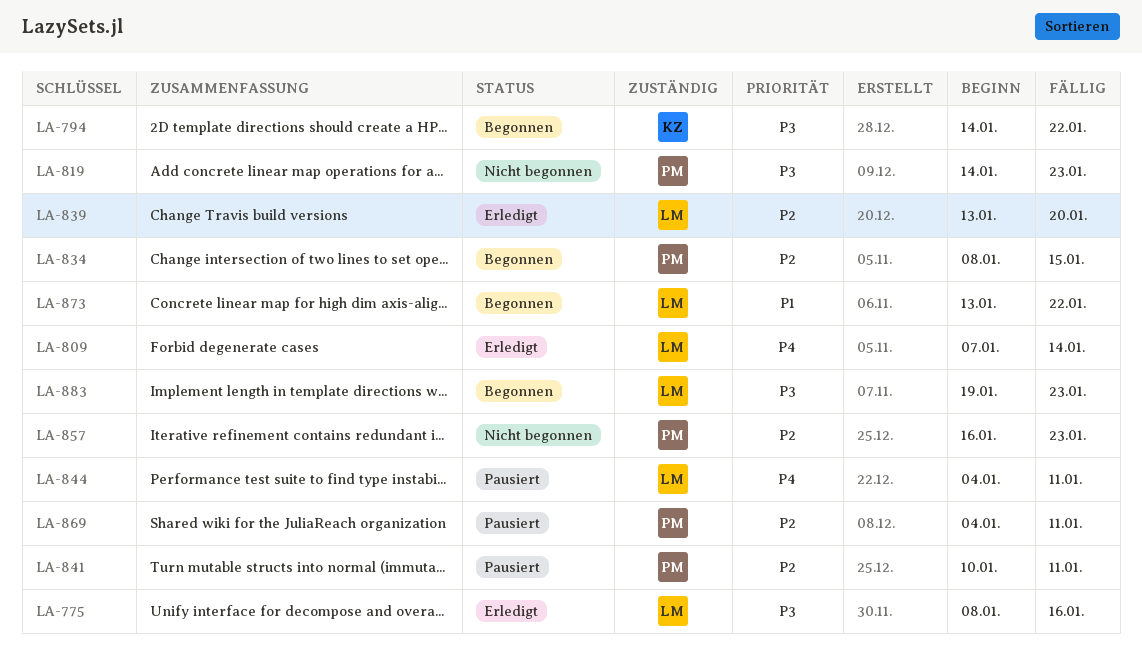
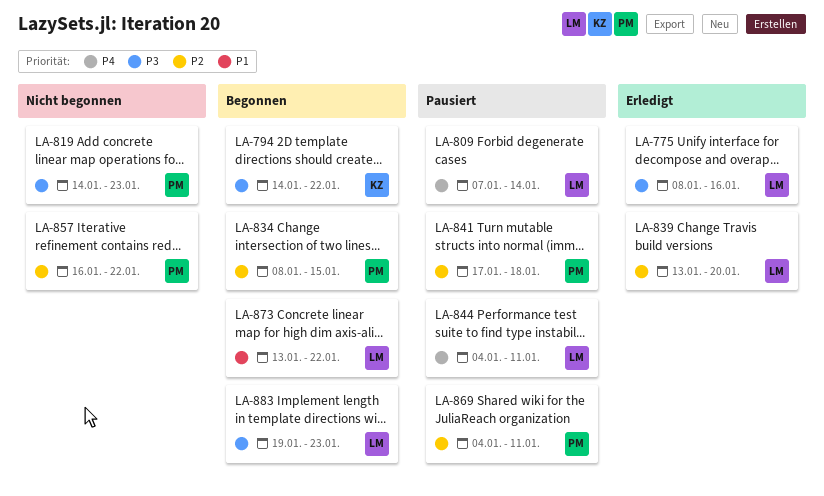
LA-809, status: Erledigt -> Pausiert
LA-841, start: Jan 10 -> Jan 17
LA-841, due: Jan 11 -> Jan 18
LA-857, due: Jan 23 -> Jan 22

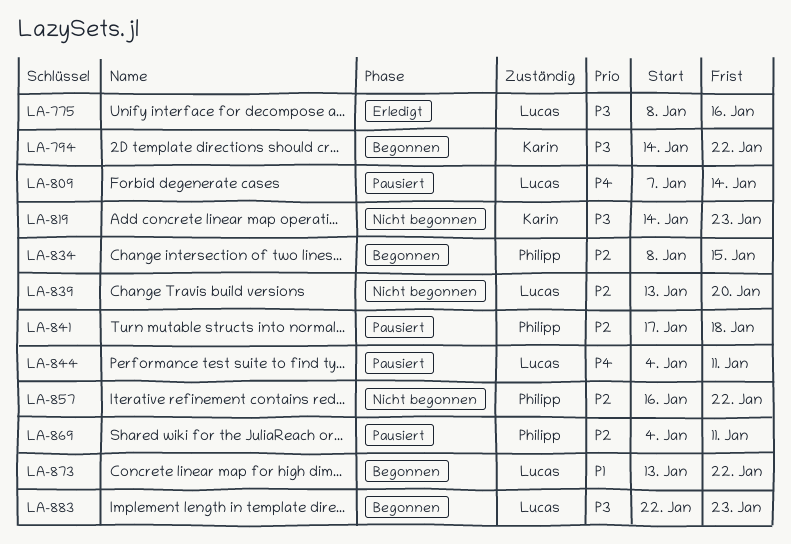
LA-819, owner: Philipp -> Karin
LA-839, status: Erledigt -> Nicht begonnen
LA-883, start: Jan 19 -> Jan 22

